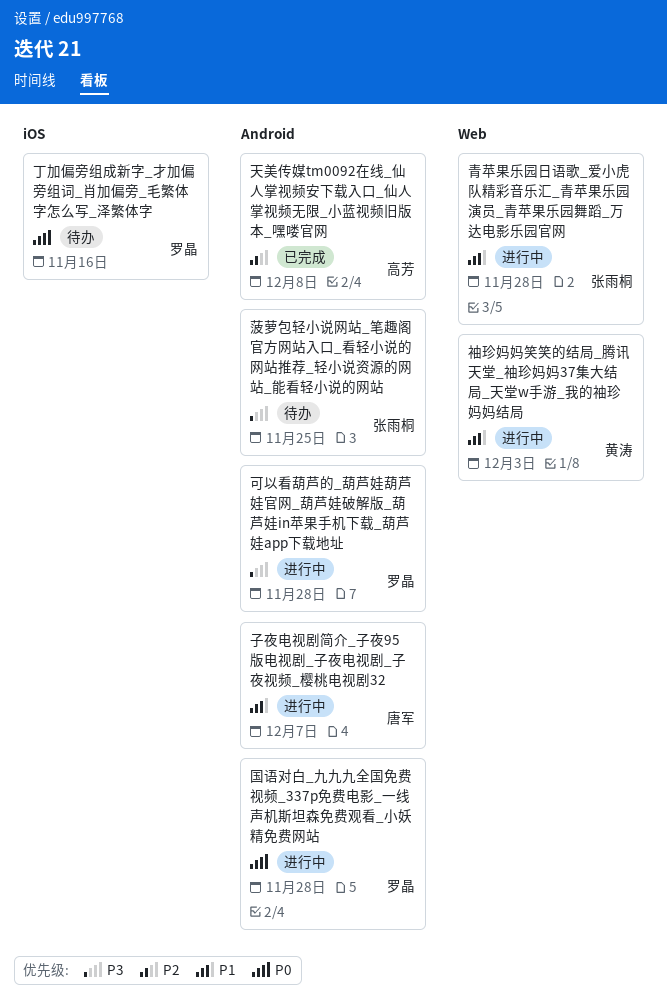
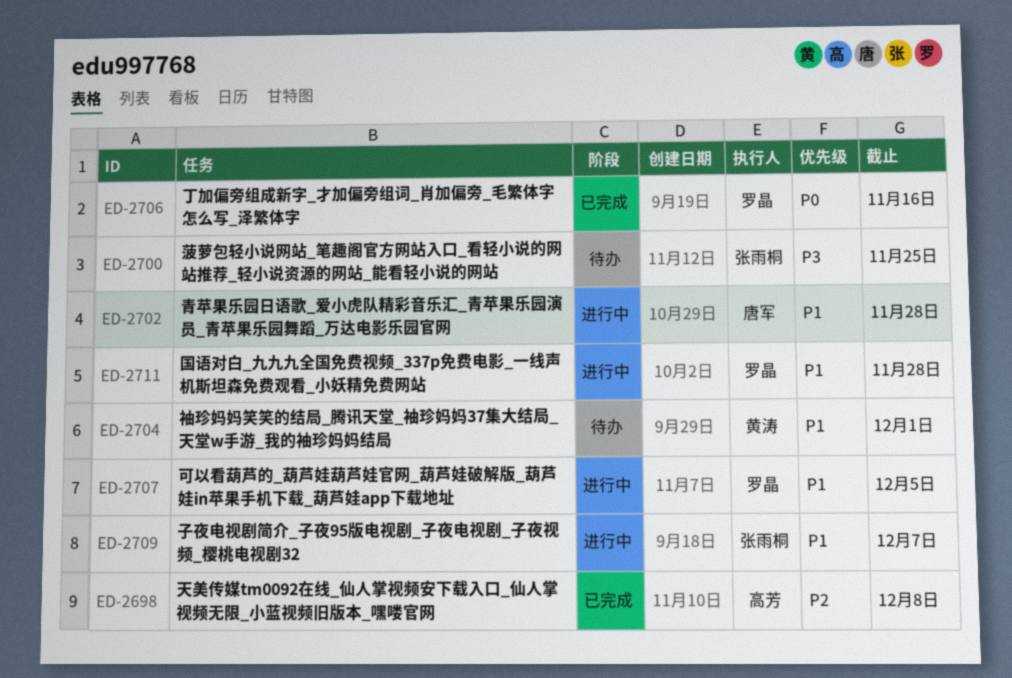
丁加偏旁组成新字_才加偏旁组词_肖加偏旁_毛繁体字怎么写_泽繁体字, status: 待办 -> 已完成
可以看葫芦的_葫芦娃葫芦娃官网_葫芦娃破解版_葫芦娃in苹果手机下载_葫芦娃app下载地址, priority: P3 -> P1
可以看葫芦的_葫芦娃葫芦娃官网_葫芦娃破解版_葫芦娃in苹果手机下载_葫芦娃app下载地址, due: Nov 28 -> Dec 5
国语对白_九九九全国免费视频_337p免费电影_一线声机斯坦森免费观看_小妖精免费网站, priority: P0 -> P1
子夜电视剧简介_子夜95版电视剧_子夜电视剧_子夜视频_樱桃电视剧32, owner: 唐军 -> 张雨桐
袖珍妈妈笑笑的结局_腾讯天堂_袖珍妈妈37集大结局_天堂w手游_我的袖珍妈妈结局, status: 进行中 -> 待办
袖珍妈妈笑笑的结局_腾讯天堂_袖珍妈妈37集大结局_天堂w手游_我的袖珍妈妈结局, due: Dec 3 -> Dec 1
青苹果乐园日语歌_爱小虎队精彩音乐汇_青苹果乐园演员_青苹果乐园舞蹈_万达电影乐园官网, owner: 张雨桐 -> 唐军

